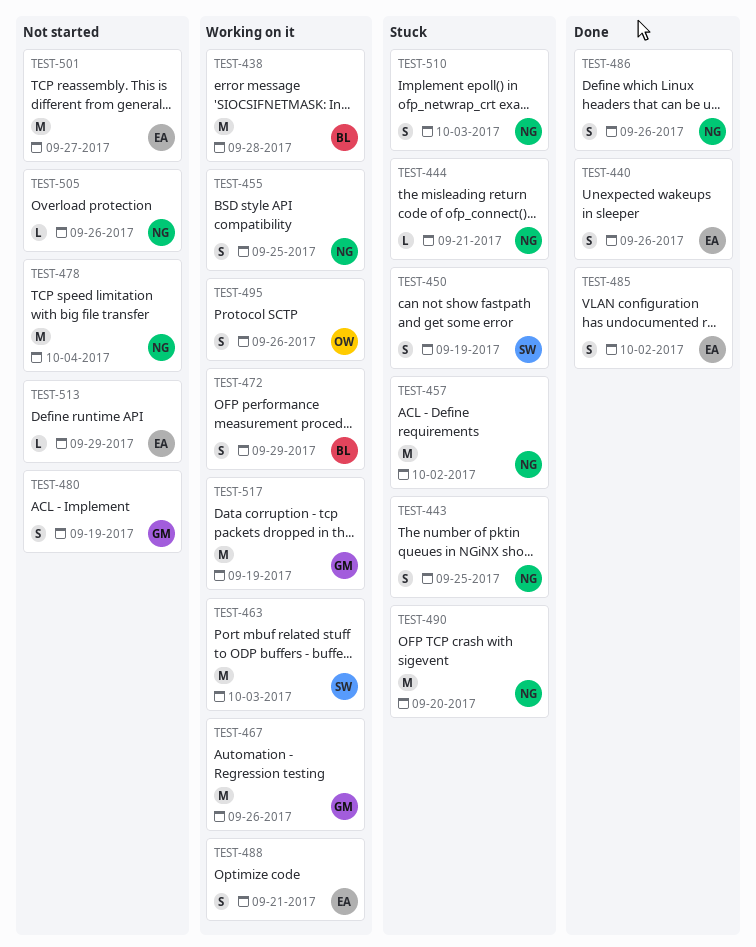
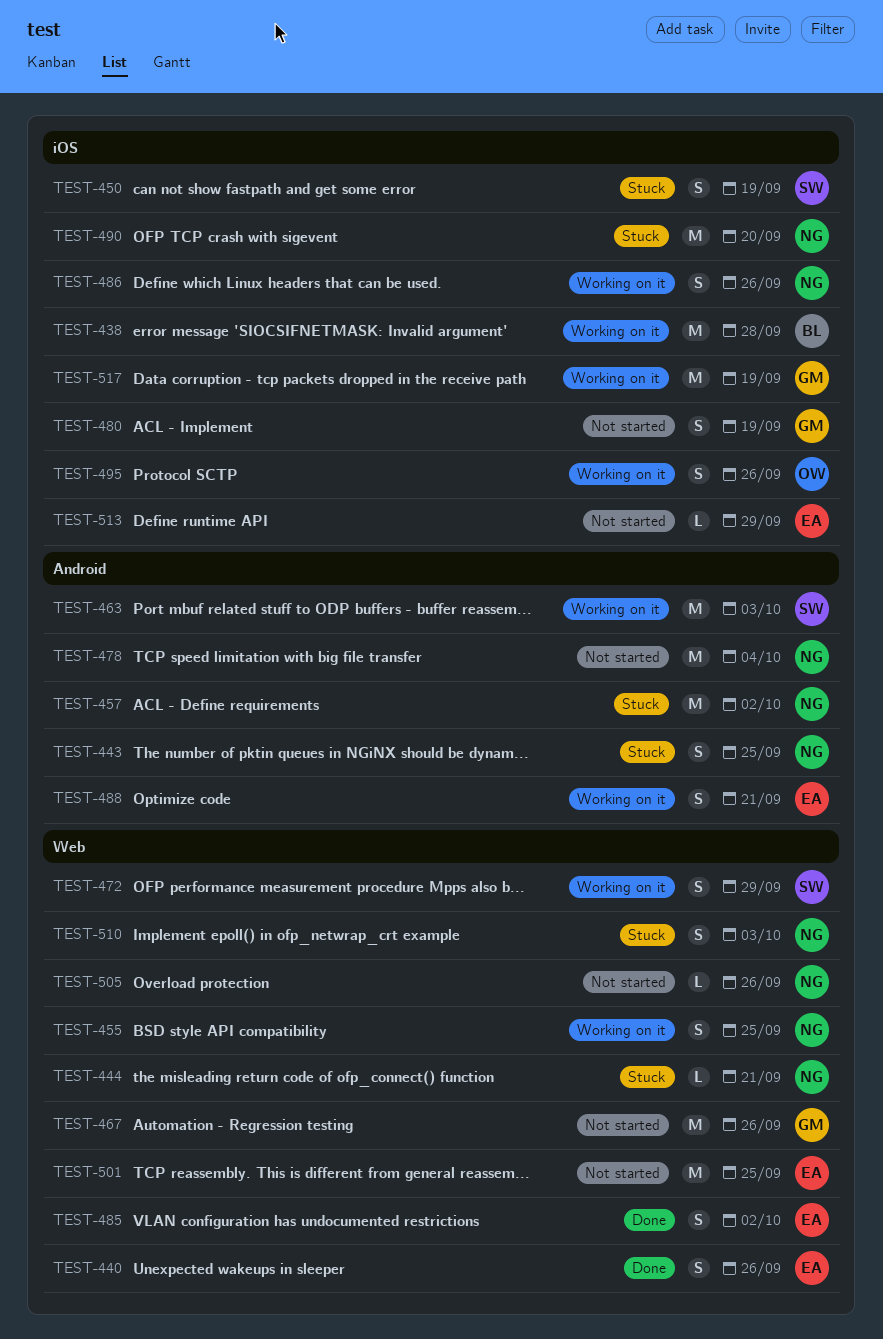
TEST-467, status: Working on it -> Not started
TEST-472, owner: BL -> SW
TEST-486, status: Done -> Working on it
TEST-501, due: Sep 27 -> Sep 25

